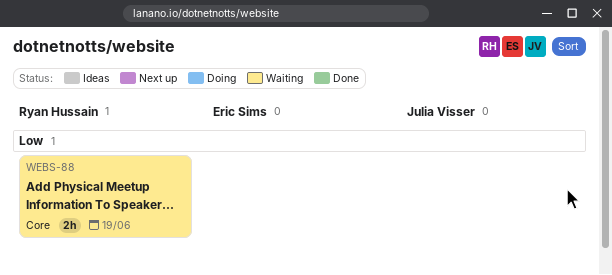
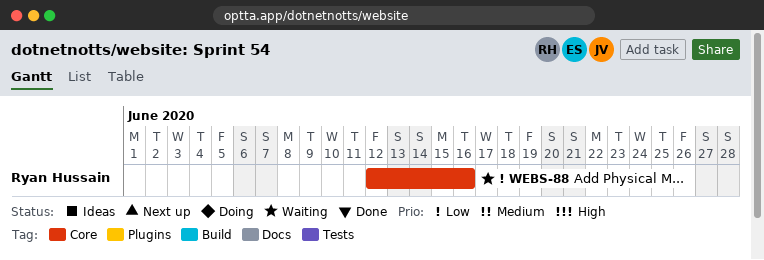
WEBS-88, due: Jun 19 -> Jun 16

